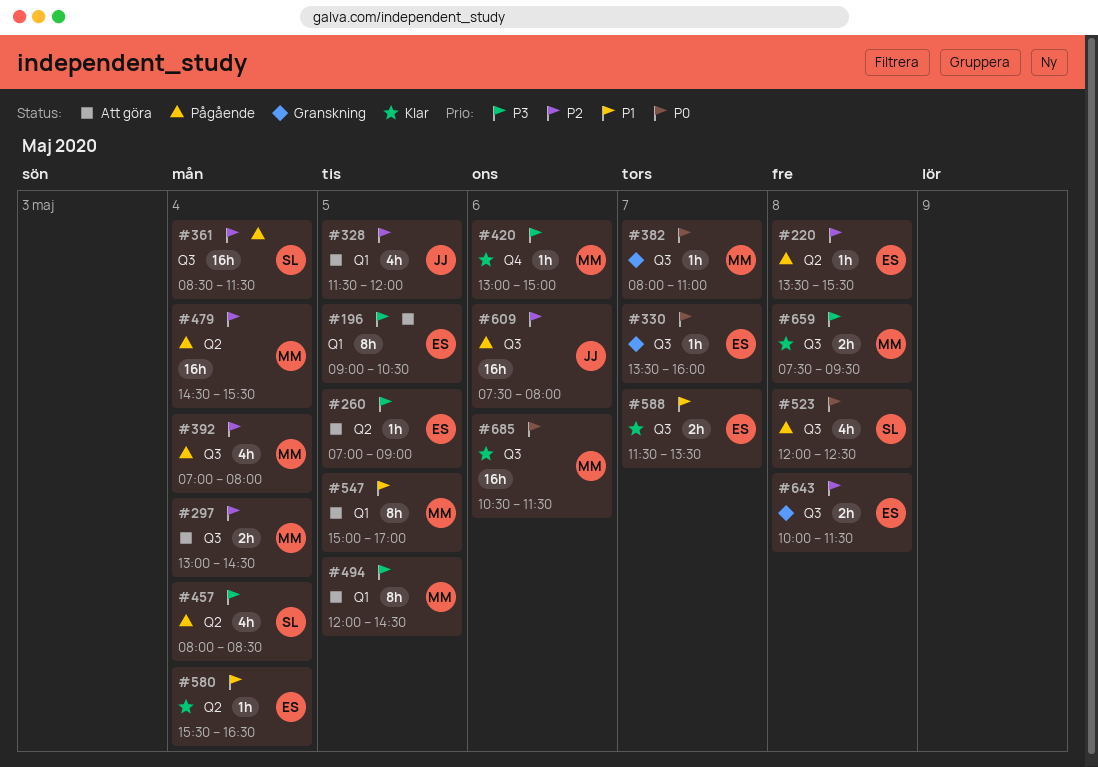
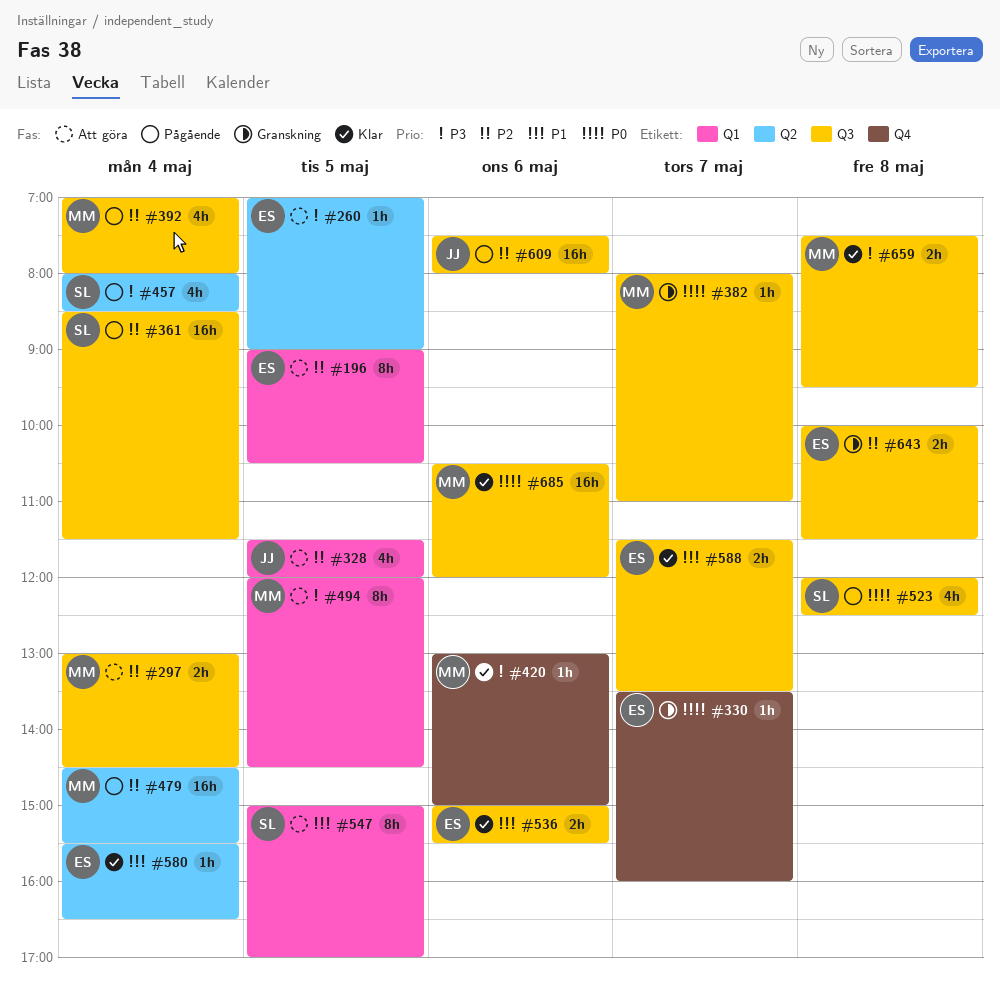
#196, priority: P3 -> P2
#220: present -> none
#330, label: Q3 -> Q4
#536: none -> present
#547, owner: MM -> SL
#685, ends: 11:30 -> 12:00

